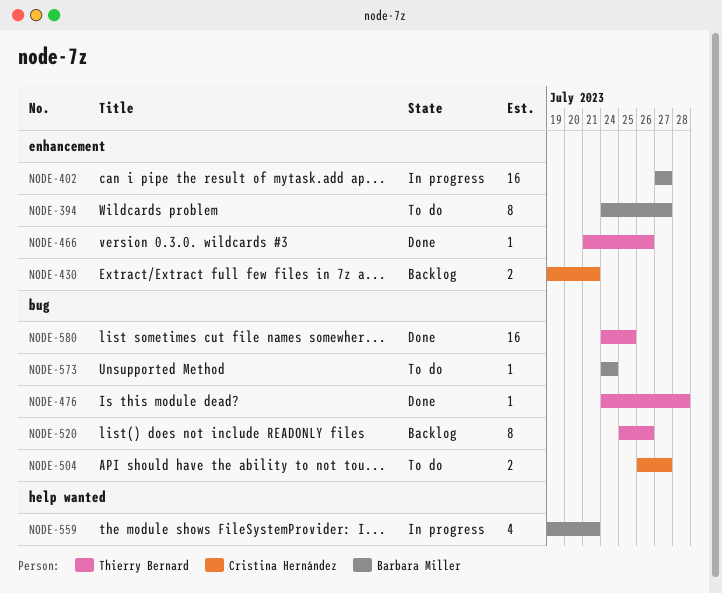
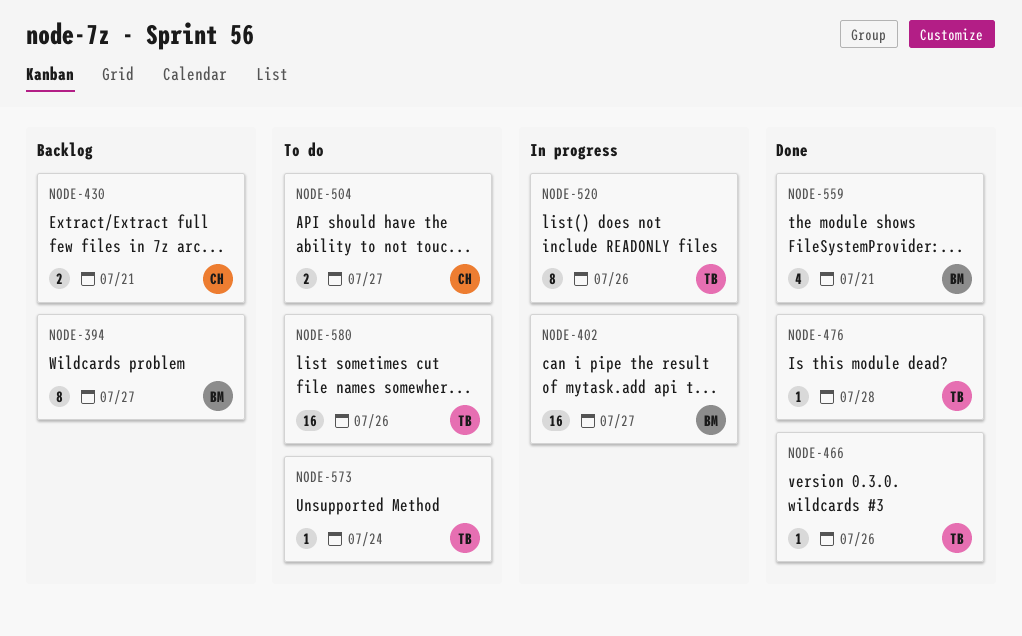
NODE-394, status: To do -> Backlog
NODE-520, status: Backlog -> In progress
NODE-559, status: In progress -> Done
NODE-573, owner: Barbara Miller -> Thierry Bernard
NODE-580, status: Done -> To do
NODE-580, due: Jul 25 -> Jul 26

